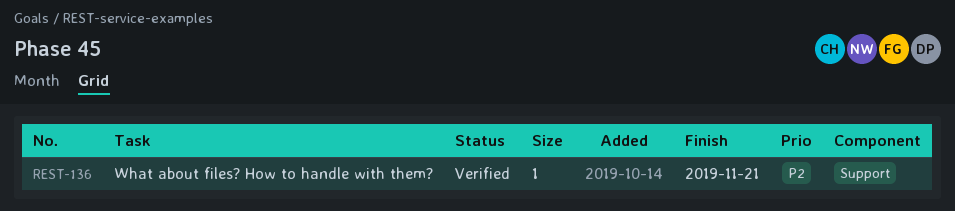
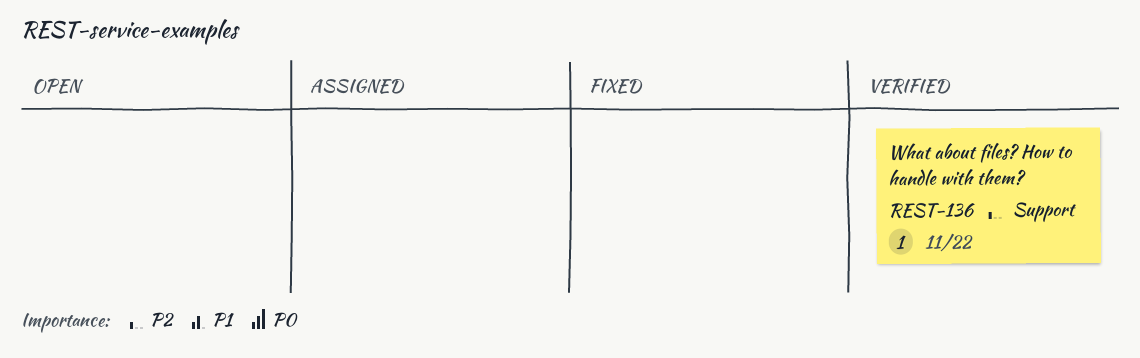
REST-136, due: Nov 21 -> Nov 22

